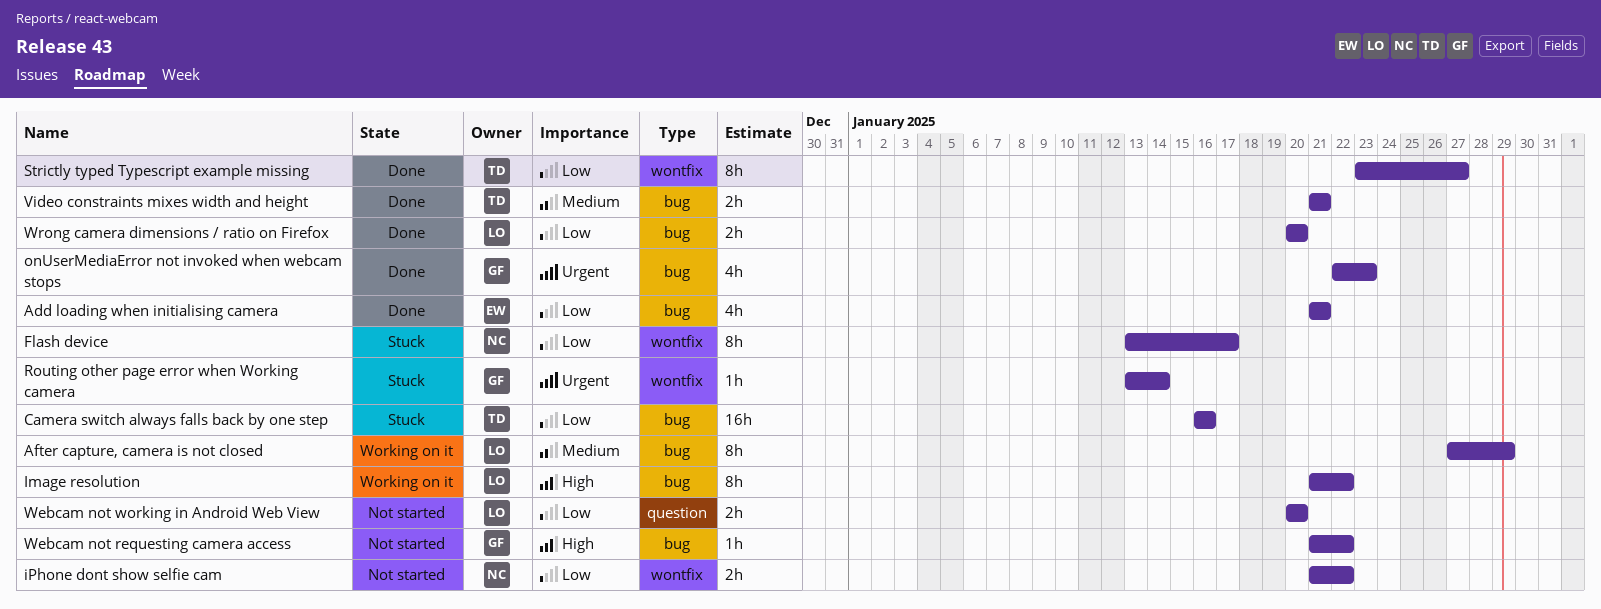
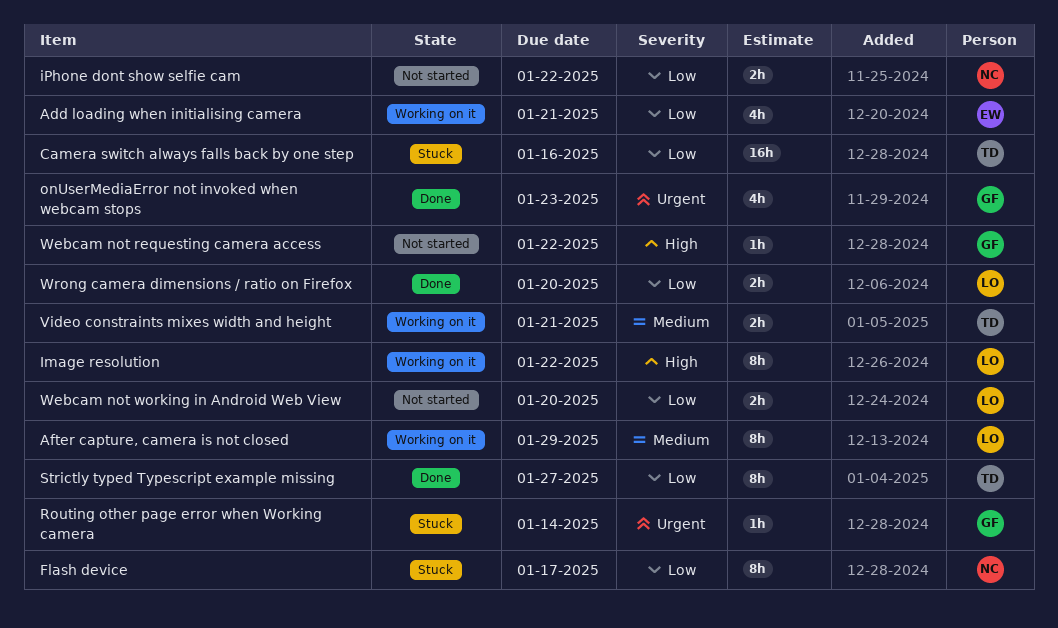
Add loading when initialising camera, status: Done -> Working on it
Video constraints mixes width and height, status: Done -> Working on it

